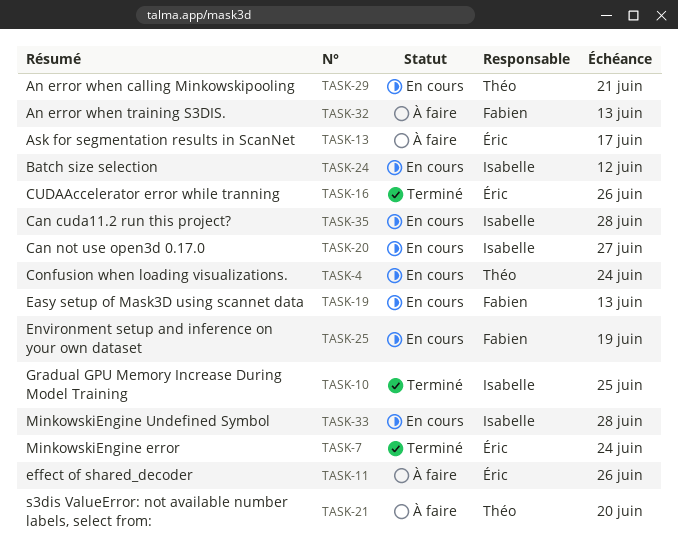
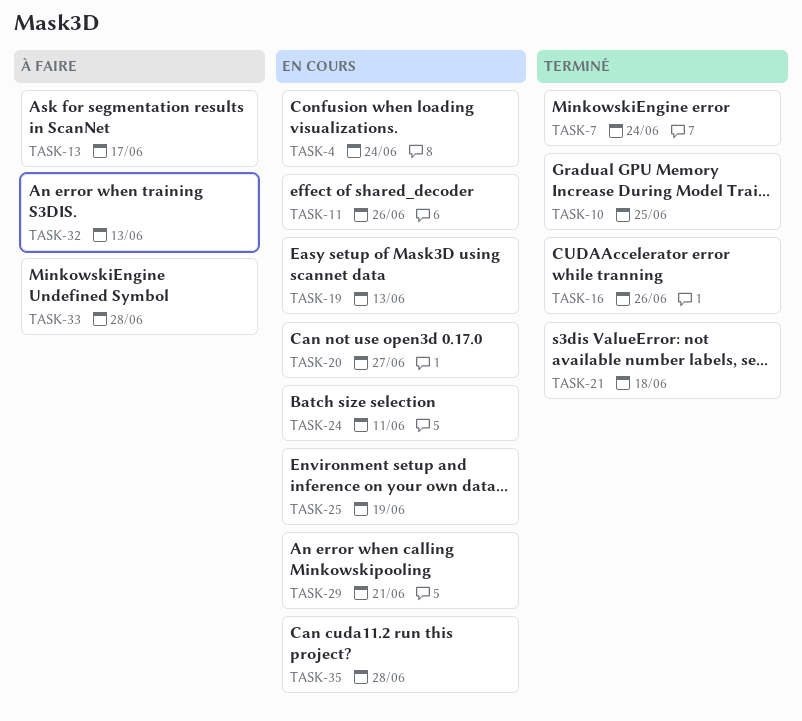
TASK-11, status: À faire -> En cours
TASK-21, status: À faire -> Terminé
TASK-21, due: Jun 20 -> Jun 18
TASK-24, due: Jun 12 -> Jun 11
TASK-33, status: En cours -> À faire

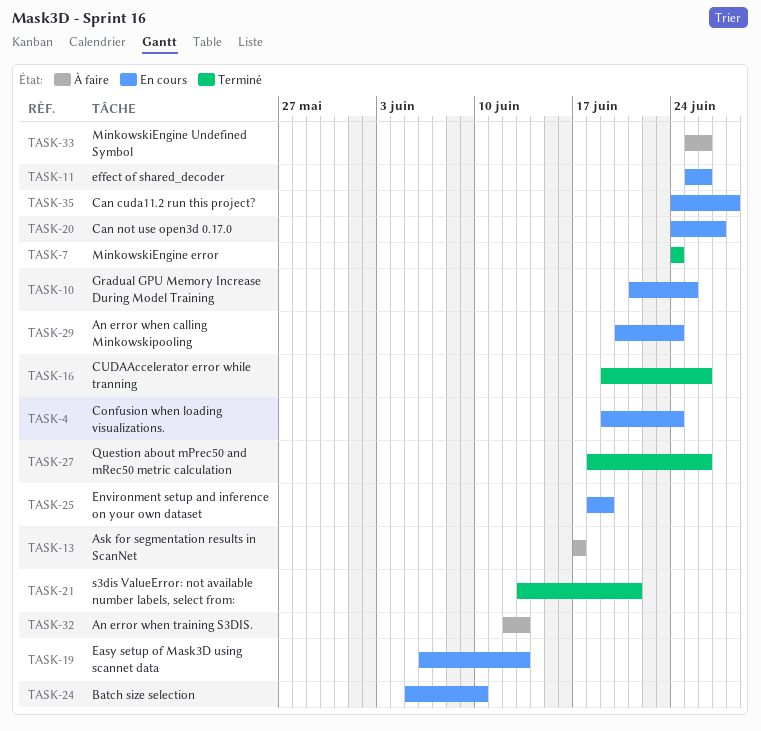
TASK-10, status: Terminé -> En cours
TASK-21, due: Jun 18 -> Jun 21
TASK-24, due: Jun 11 -> Jun 10
TASK-27: none -> present
TASK-29, due: Jun 21 -> Jun 24
TASK-33, due: Jun 28 -> Jun 26

